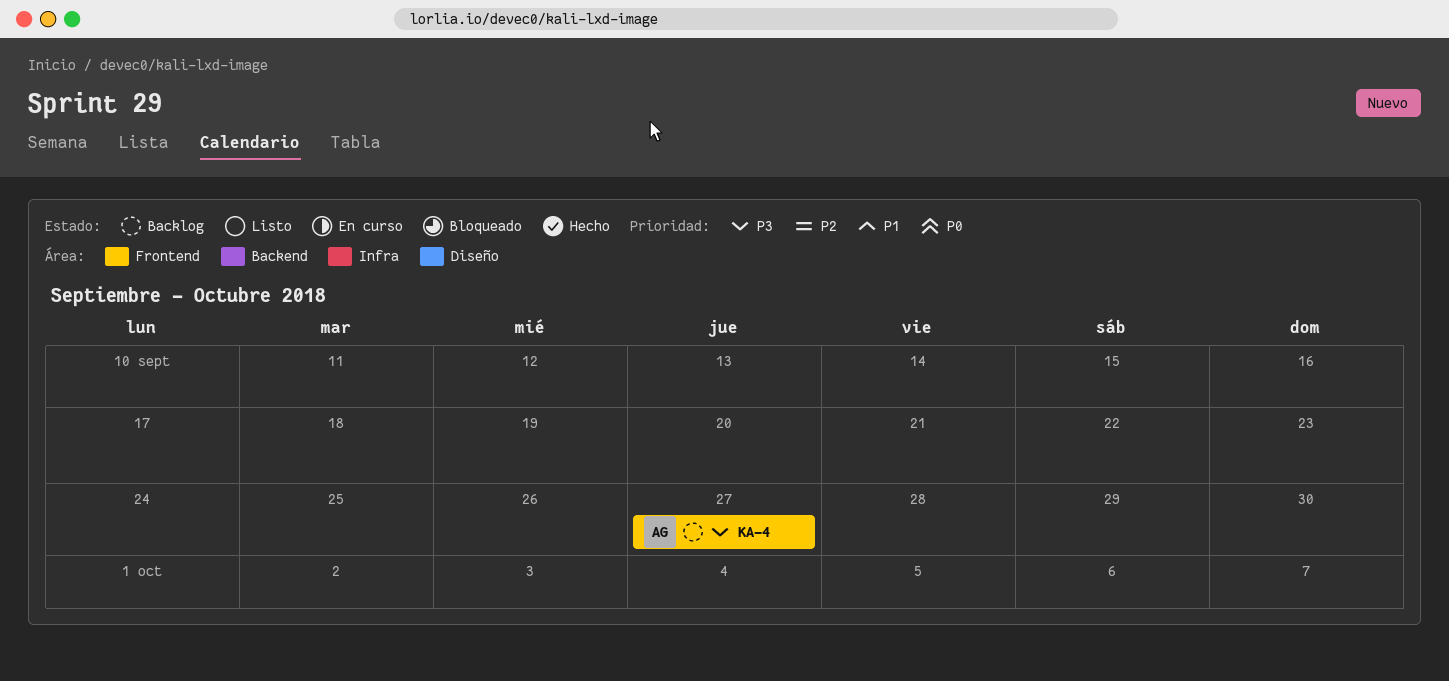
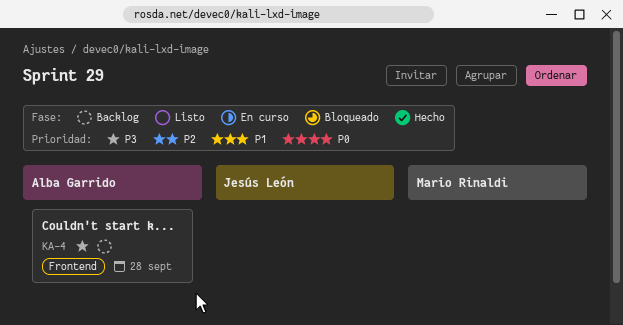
KA-4, due: Sep 27 -> Sep 28

